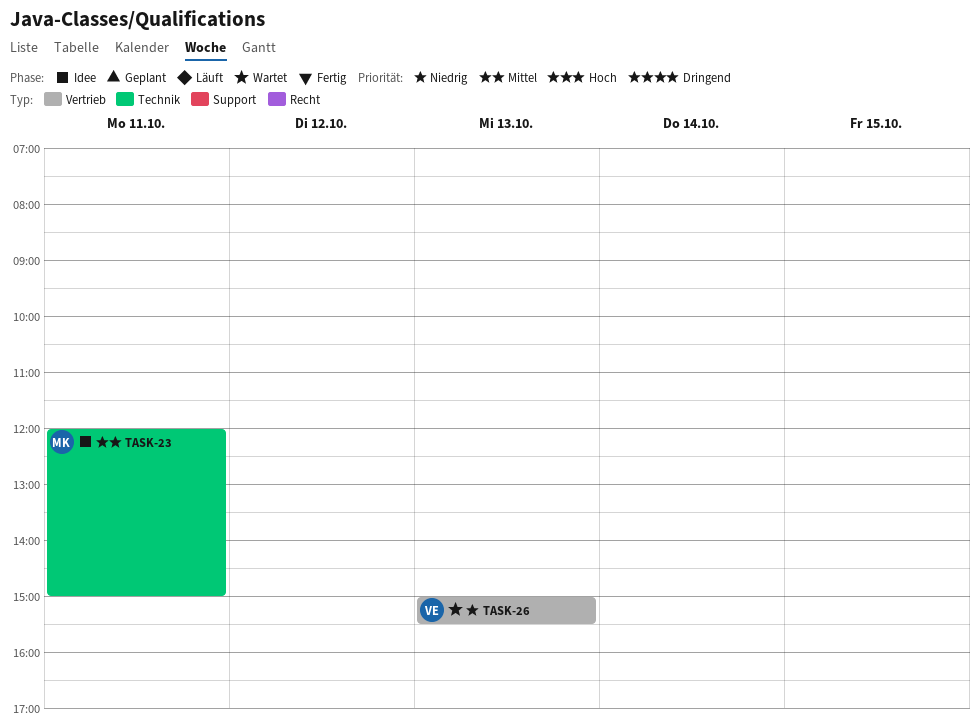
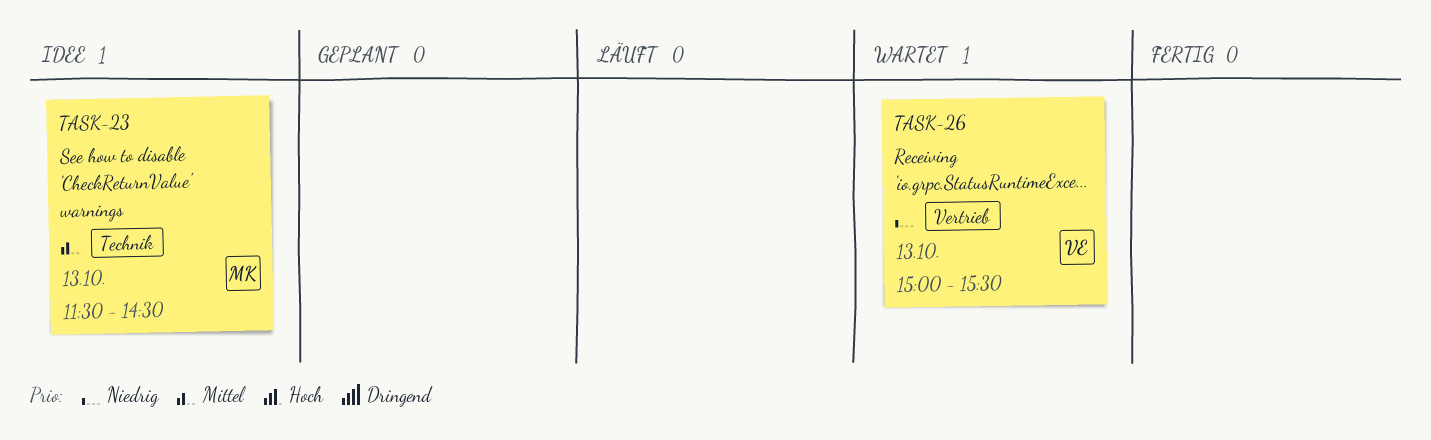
TASK-23, day: Oct 11 -> Oct 13
TASK-23, begins: 12:00 -> 11:30
TASK-23, ends: 15:00 -> 14:30

